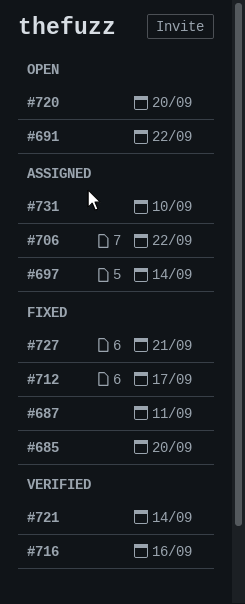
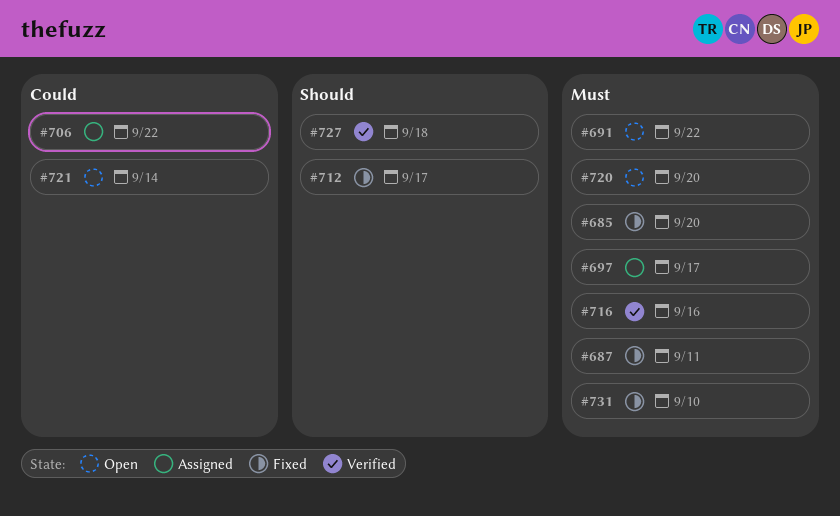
#697, due: Sep 14 -> Sep 17
#721, status: Verified -> Open
#727, status: Fixed -> Verified
#727, due: Sep 21 -> Sep 18
#731, status: Assigned -> Fixed

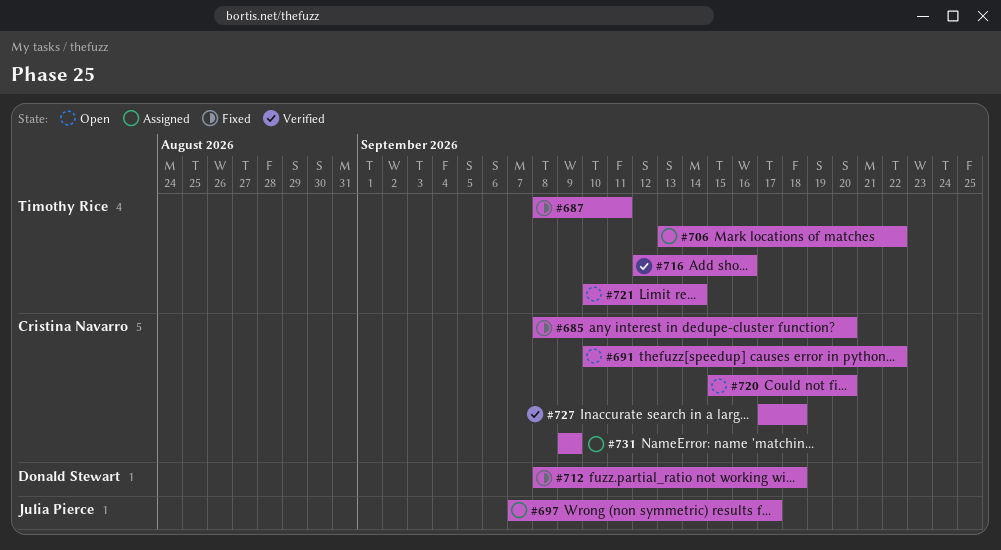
#712, due: Sep 17 -> Sep 18
#731, status: Fixed -> Assigned
#731, due: Sep 10 -> Sep 9

